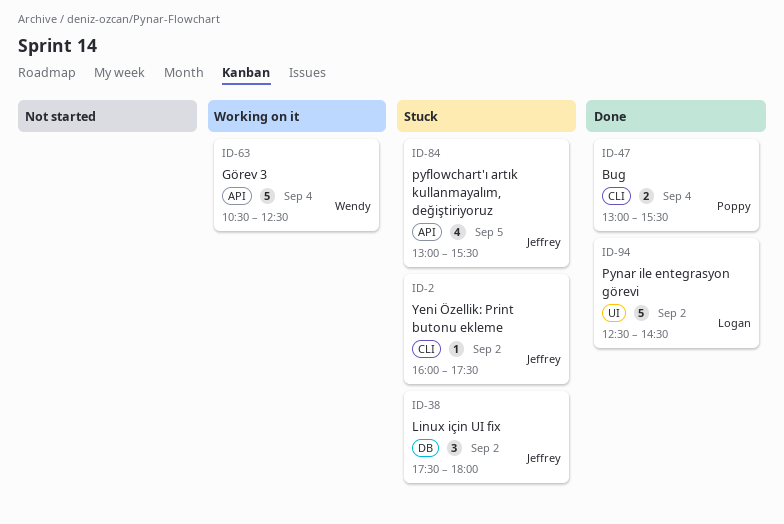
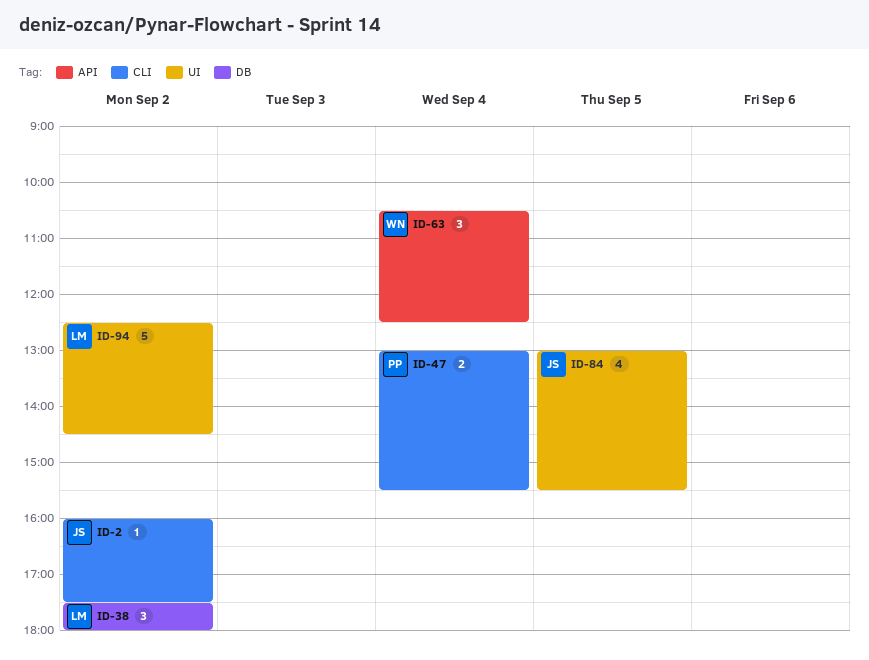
ID-38, owner: Jeffrey -> Logan
ID-63, estimate: 5 -> 3
ID-84, label: API -> UI

